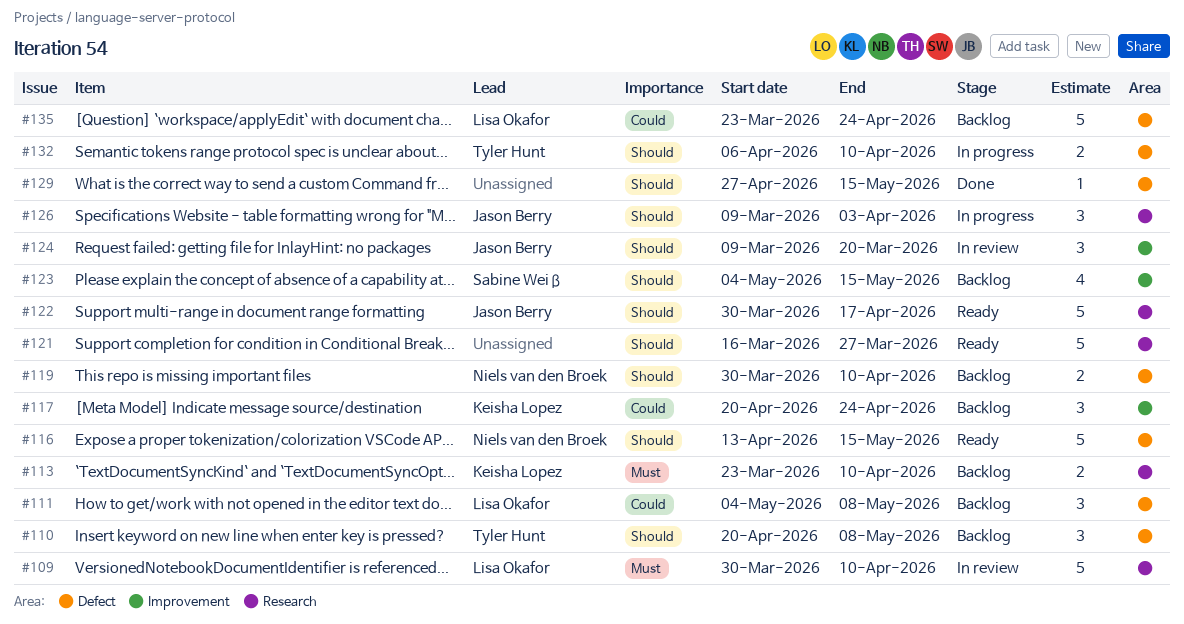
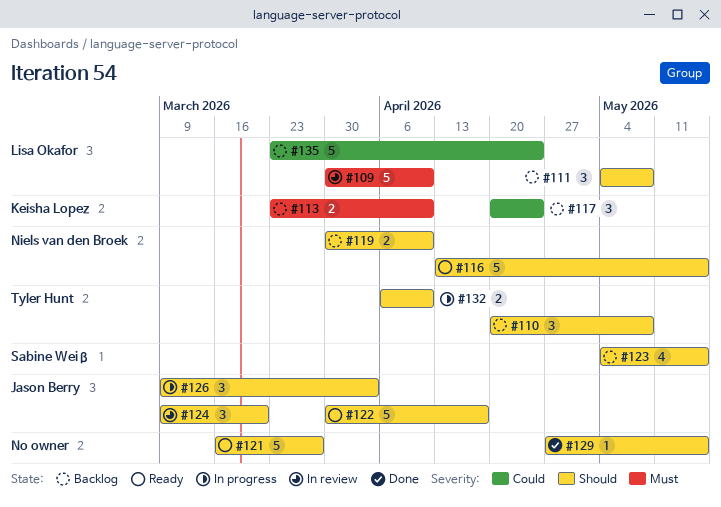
#111, priority: Could -> Should

